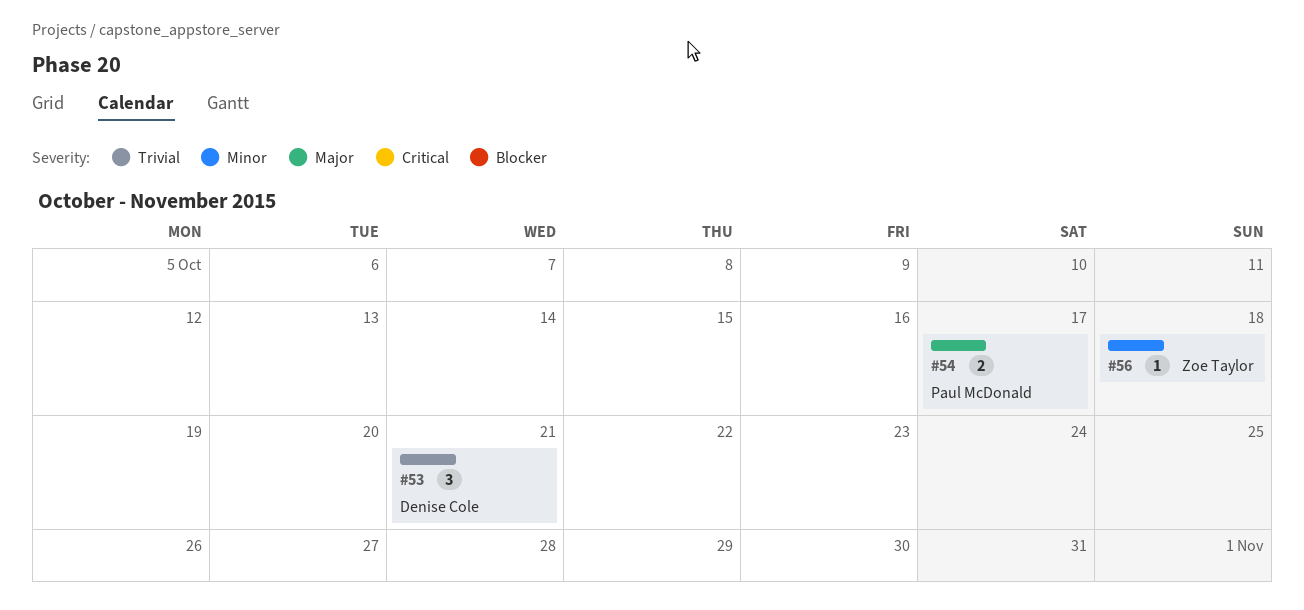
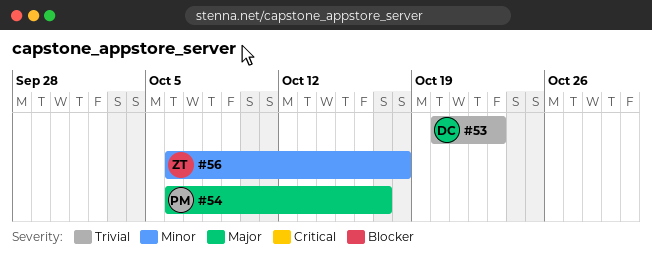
#53, due: Oct 21 -> Oct 23

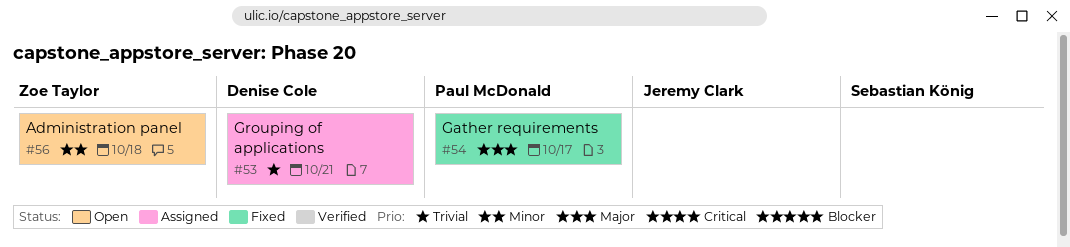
#53, due: Oct 23 -> Oct 21

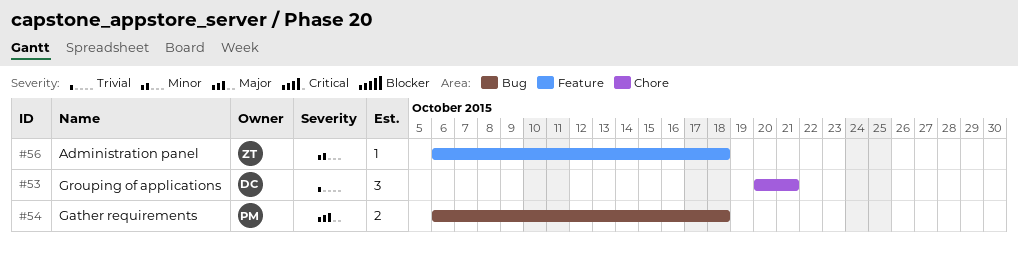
#54, due: Oct 17 -> Oct 18

